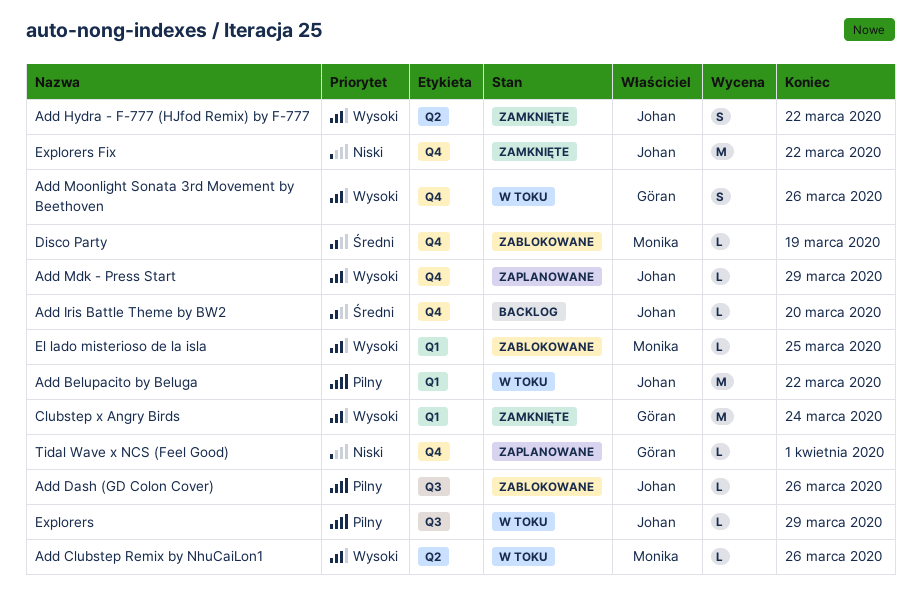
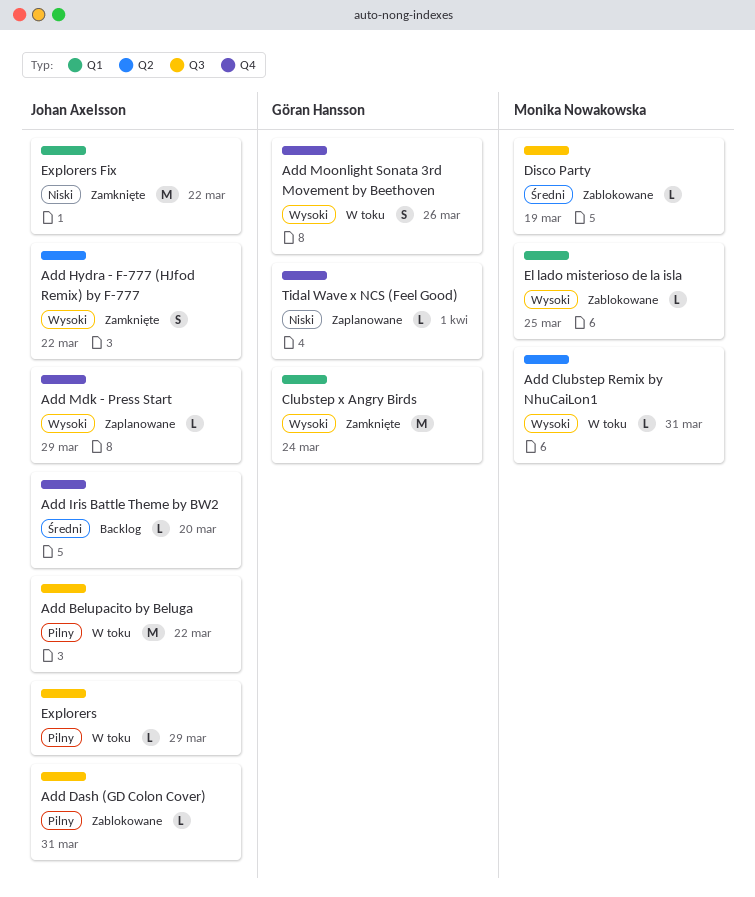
Add Belupacito by Beluga, label: Q1 -> Q3
Add Clubstep Remix by NhuCaiLon1, due: Mar 26 -> Mar 31
Add Dash (GD Colon Cover), due: Mar 26 -> Mar 31
Disco Party, label: Q4 -> Q3
Explorers Fix, label: Q4 -> Q1

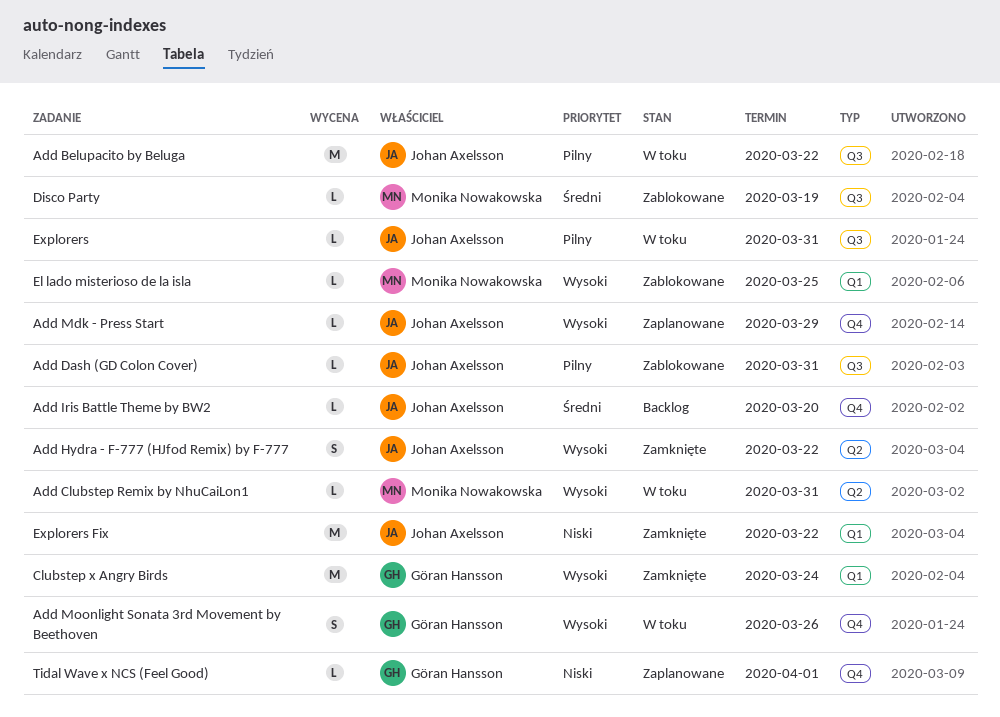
Explorers, due: Mar 29 -> Mar 31

